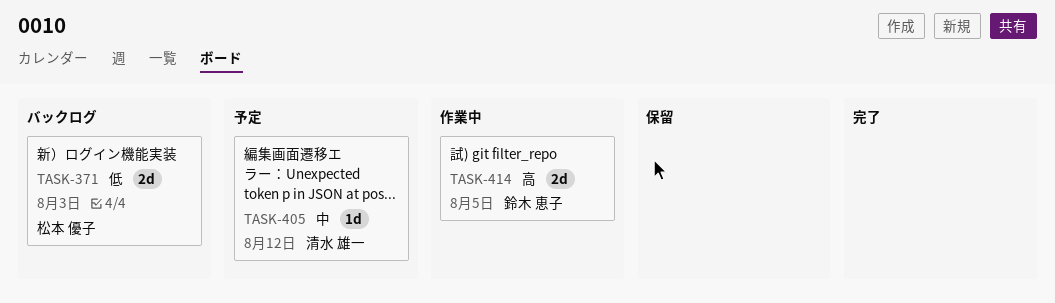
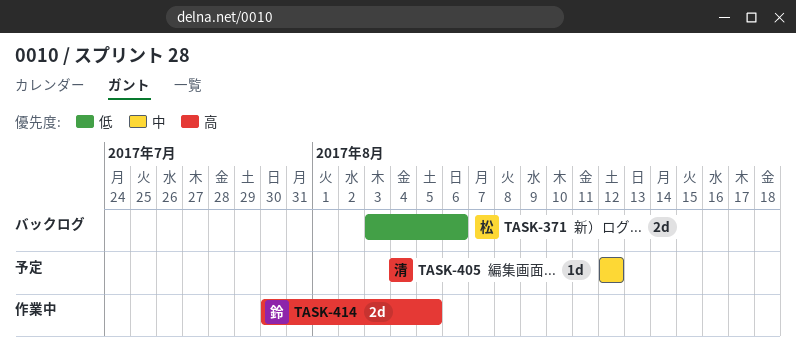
TASK-371, due: Aug 3 -> Aug 6

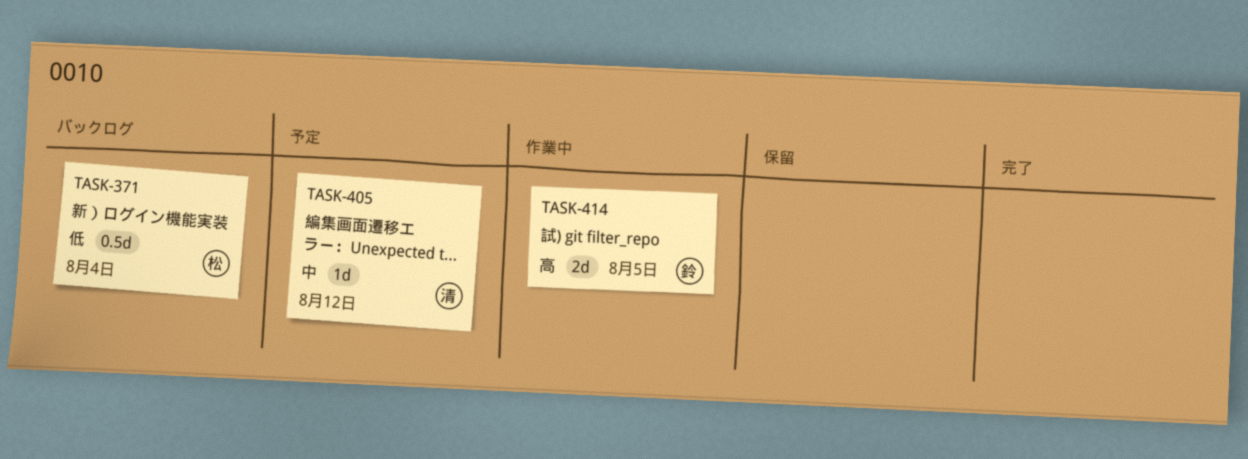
TASK-371, estimate: 2d -> 0.5d
TASK-371, due: Aug 6 -> Aug 4

